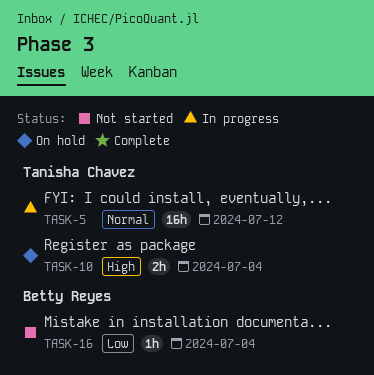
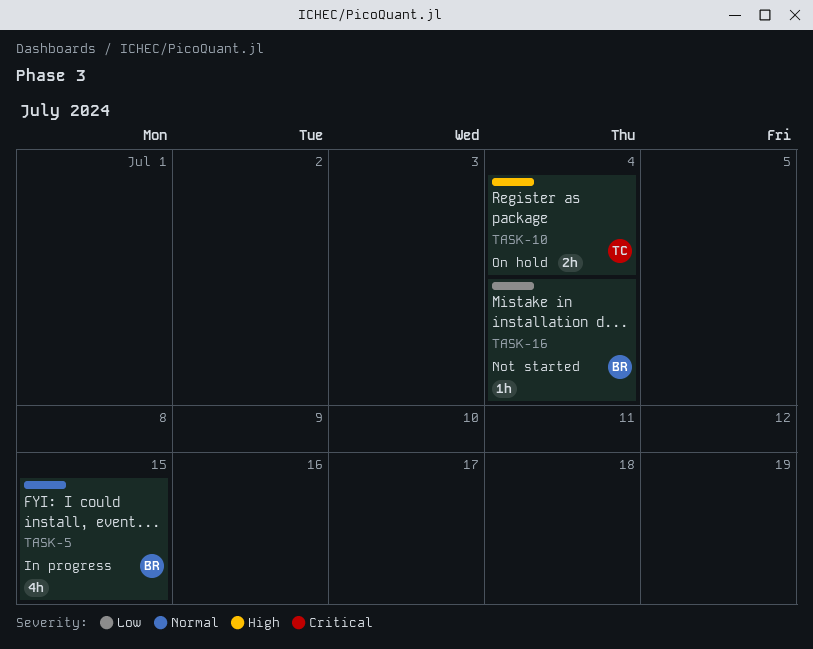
TASK-5, owner: Tanisha Chavez -> Betty Reyes
TASK-5, estimate: 16h -> 4h
TASK-5, due: Jul 12 -> Jul 15

